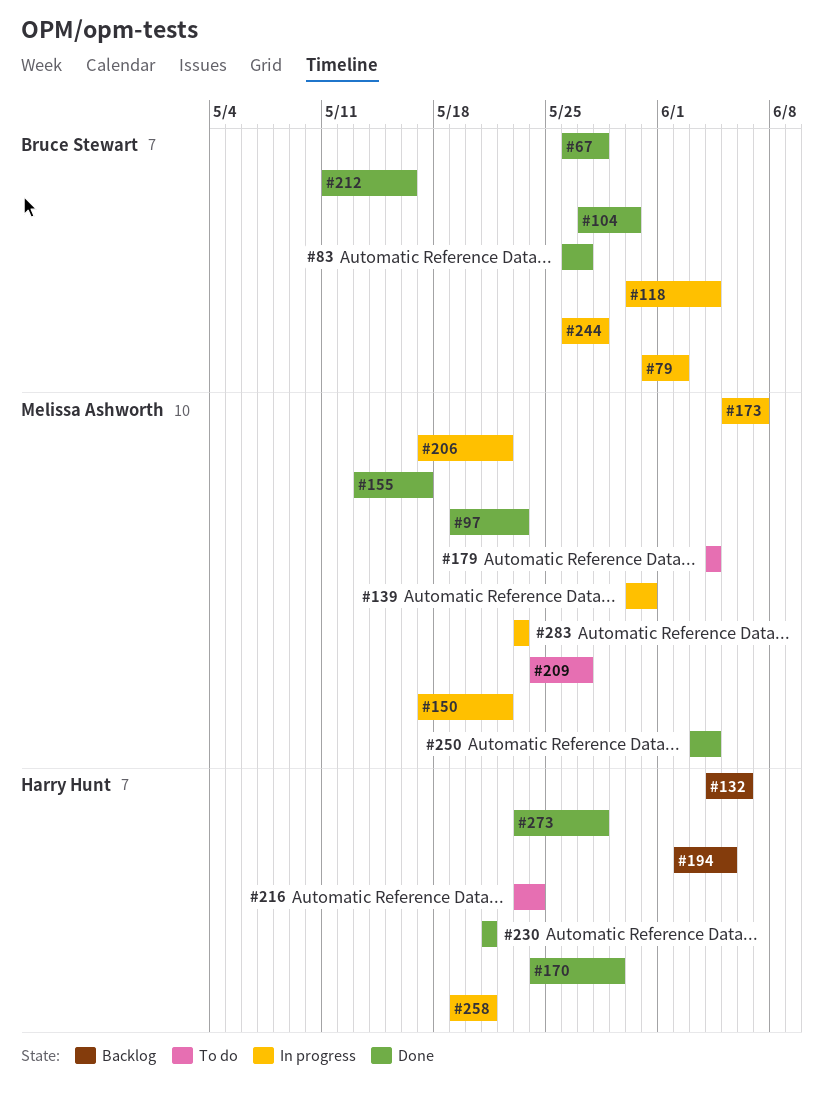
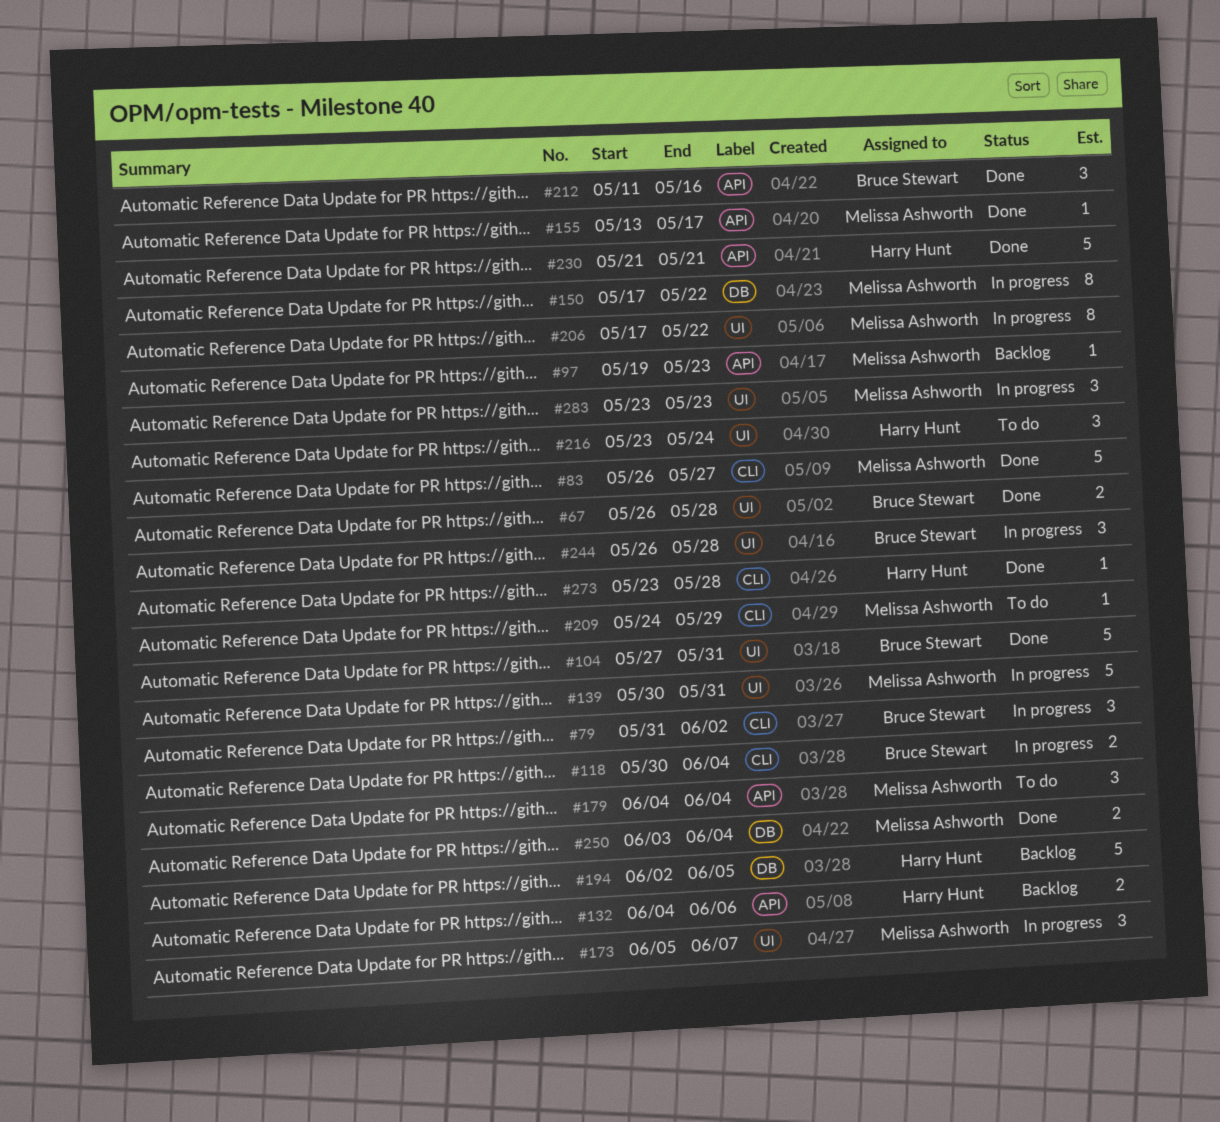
#83, owner: Bruce Stewart -> Melissa Ashworth
#97, status: Done -> Backlog
#104, due: May 30 -> May 31
#170: present -> none
#209, due: May 27 -> May 29
#258: present -> none

